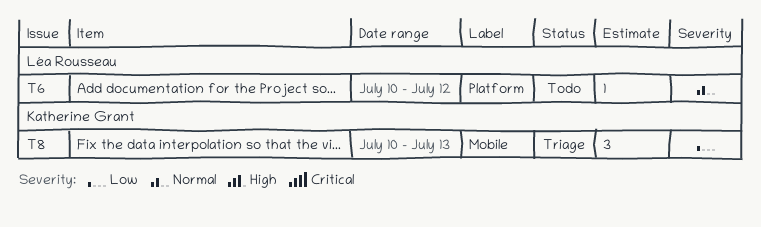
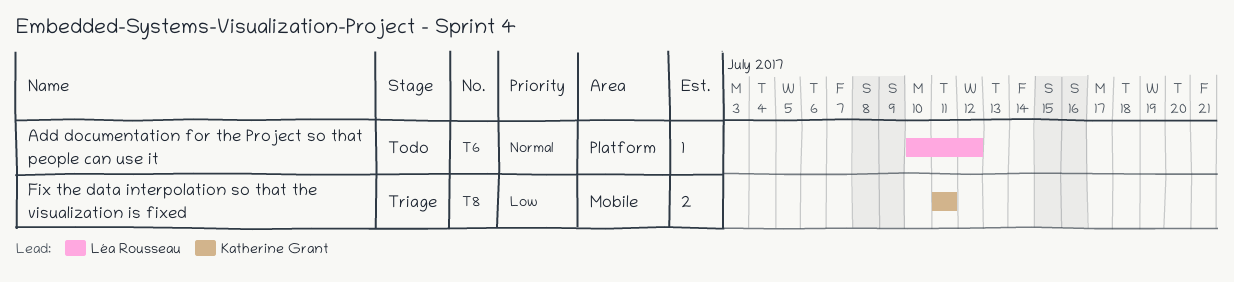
T8, estimate: 3 -> 2
T8, start: Jul 10 -> Jul 11
T8, due: Jul 13 -> Jul 11

